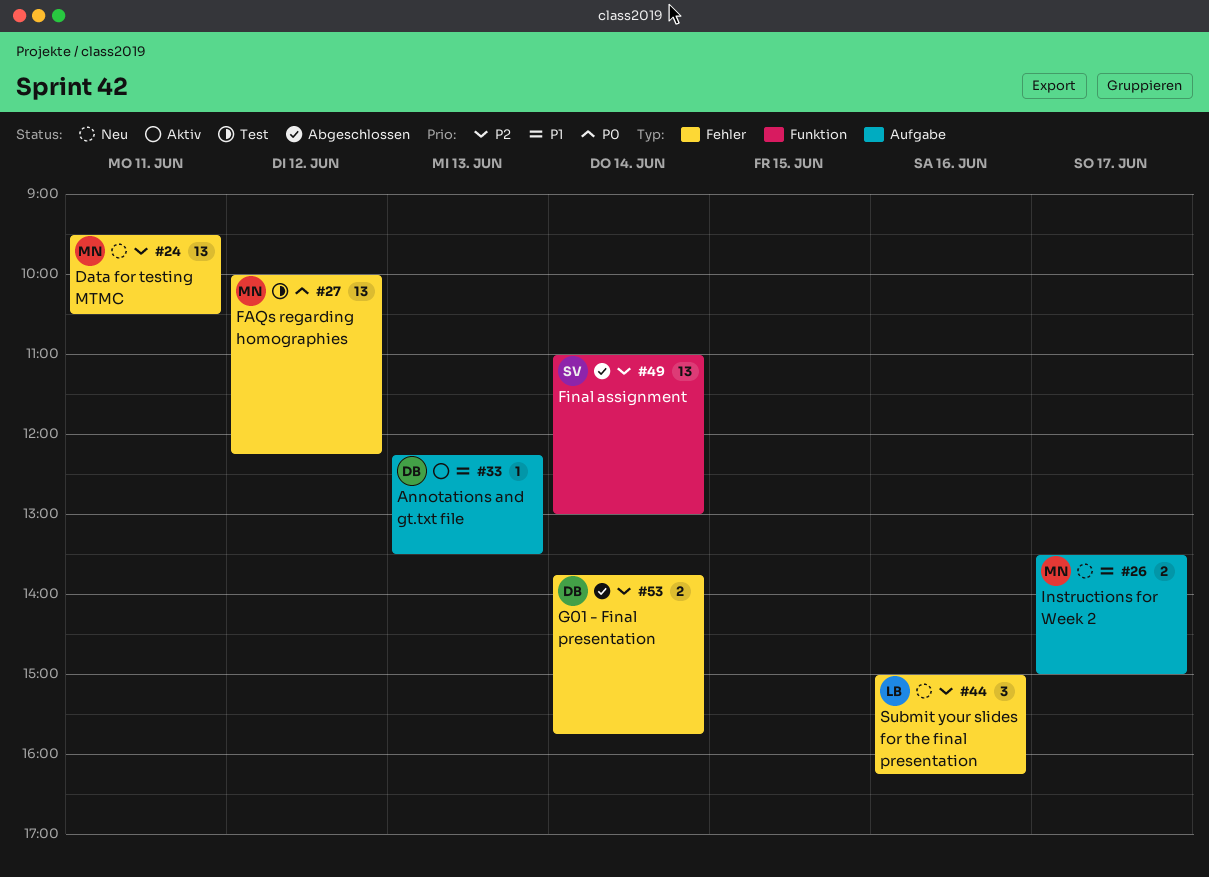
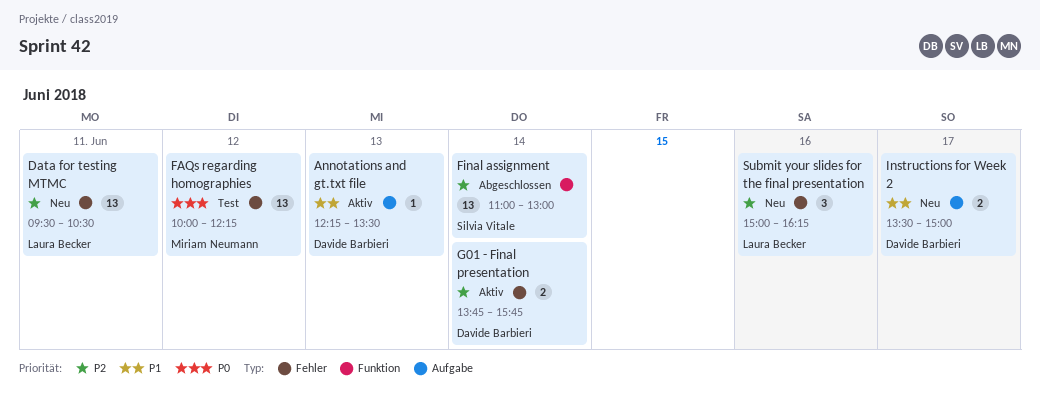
Data for testing MTMC, owner: Miriam Neumann -> Laura Becker
G01 - Final presentation, status: Abgeschlossen -> Aktiv
Instructions for Week 2, owner: Miriam Neumann -> Davide Barbieri

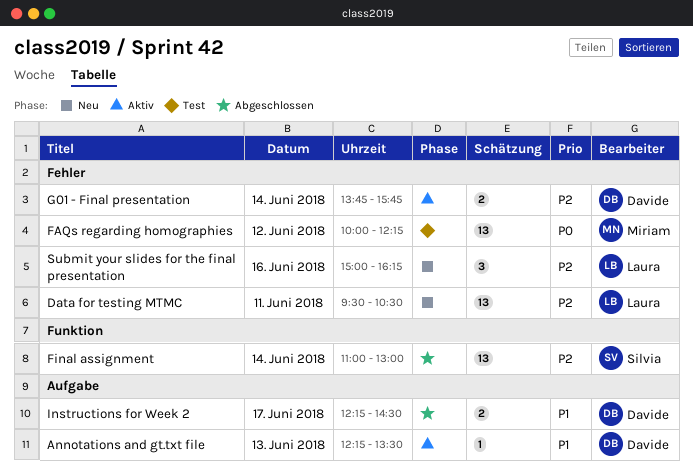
Instructions for Week 2, status: Neu -> Abgeschlossen
Instructions for Week 2, begins: 13:30 -> 12:15
Instructions for Week 2, ends: 15:00 -> 14:30

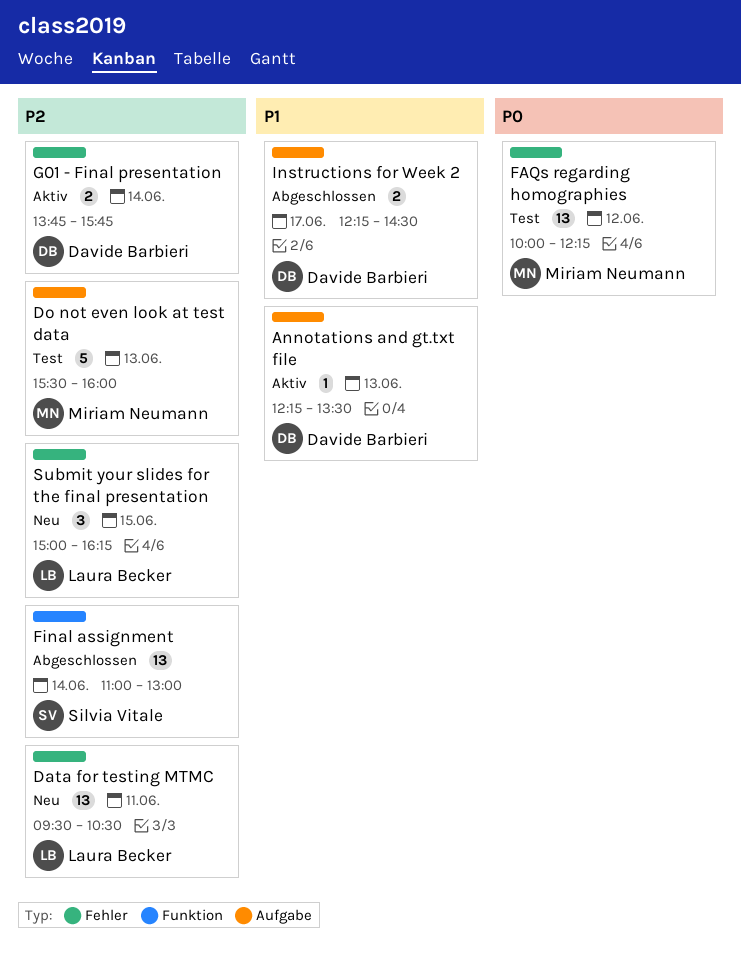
Do not even look at test data: none -> present
Submit your slides for the final presentation, day: Jun 16 -> Jun 15

